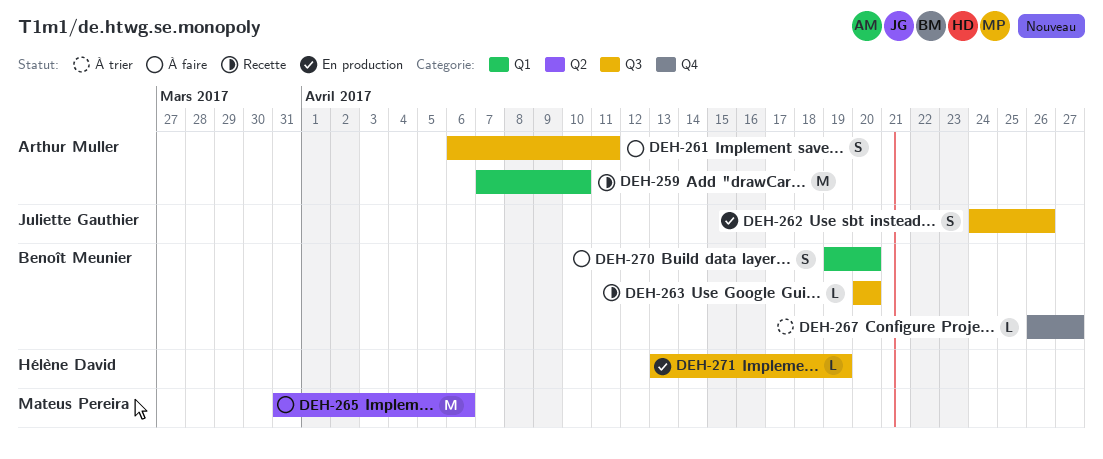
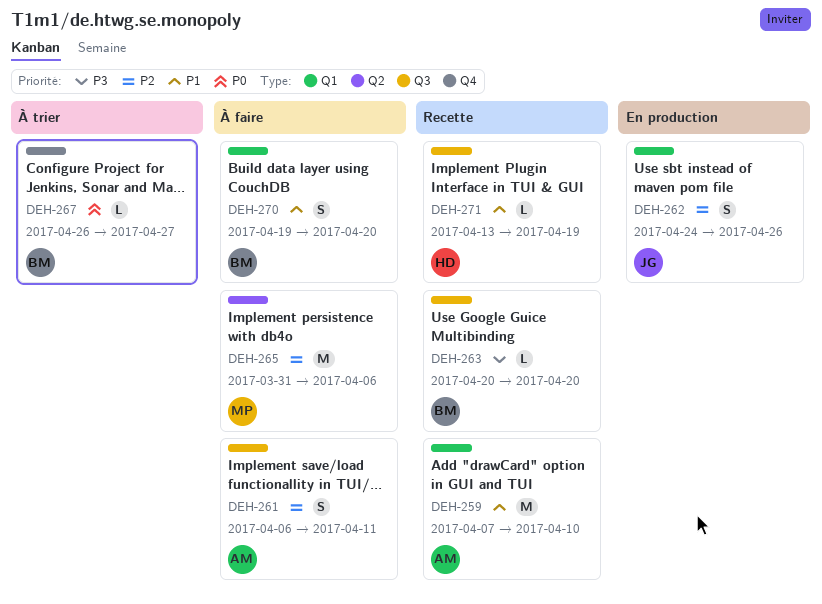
DEH-262, label: Q3 -> Q1
DEH-271, status: En production -> Recette

